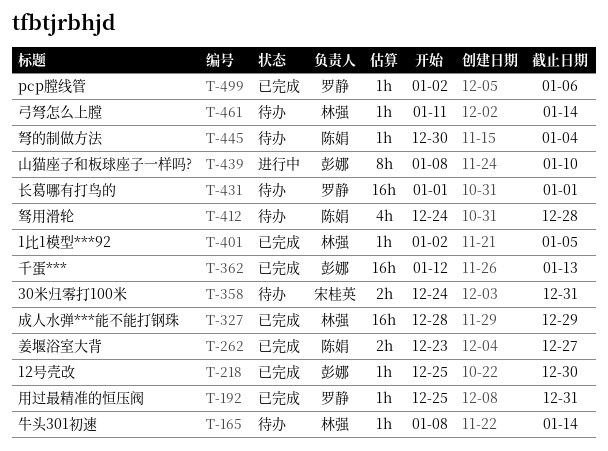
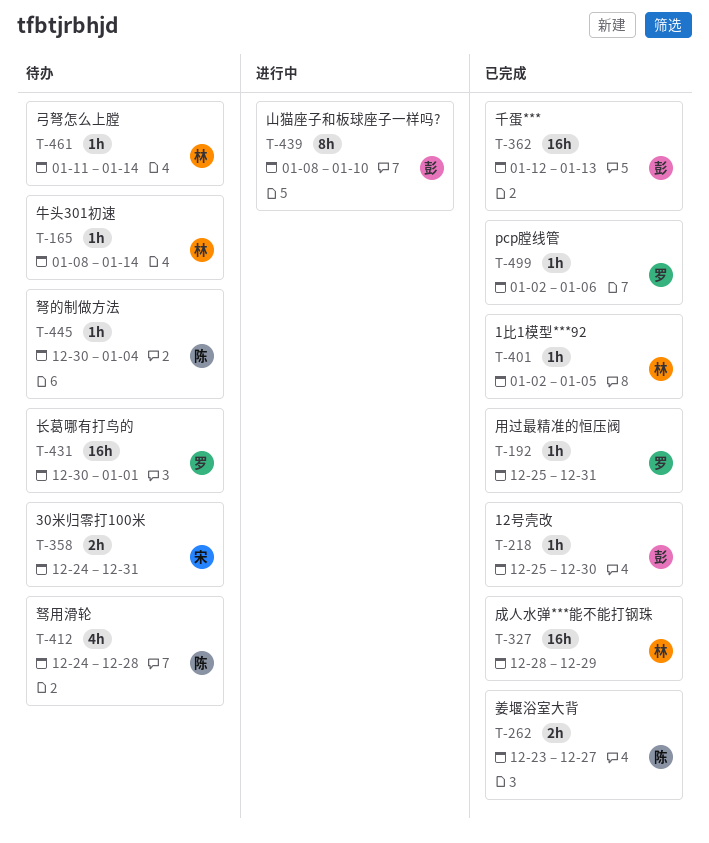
T-431, start: Jan 1 -> Dec 30

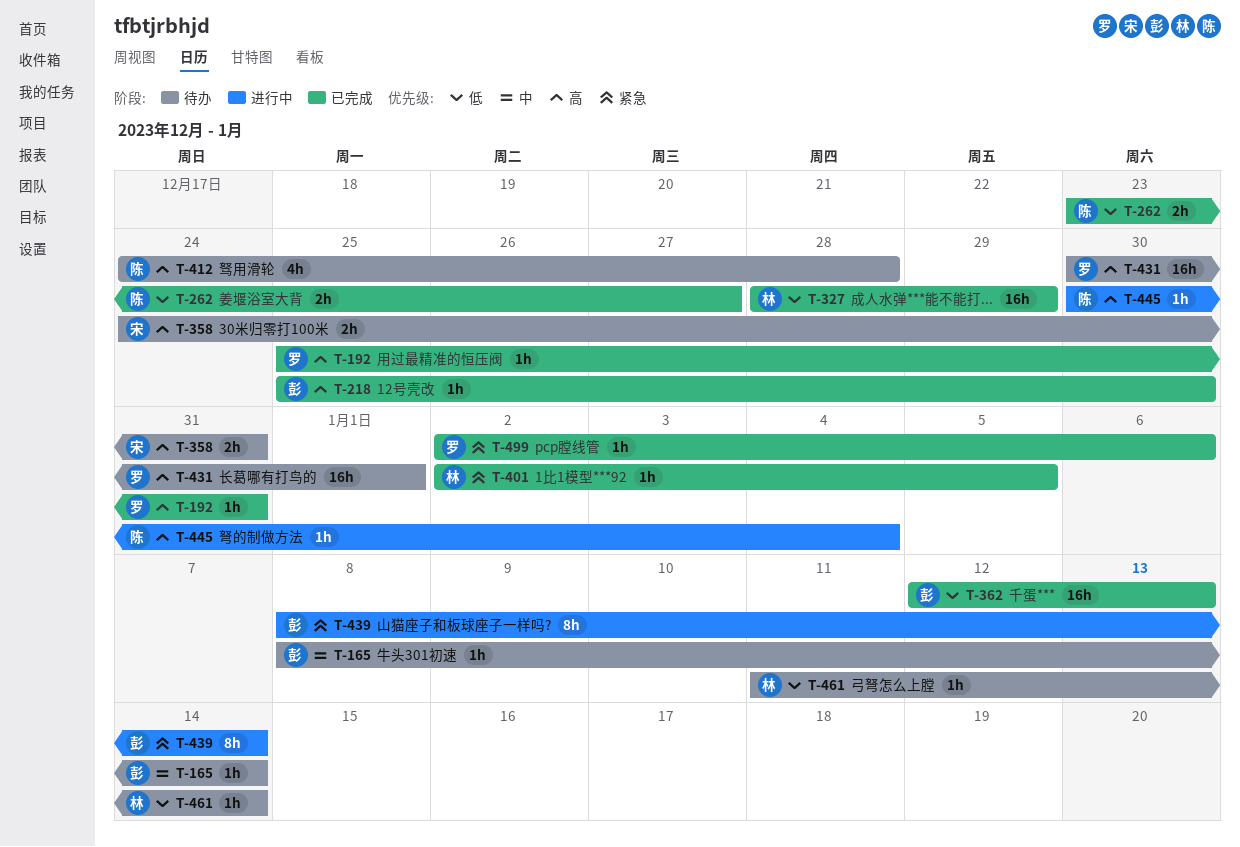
T-165, owner: 林 -> 彭
T-439, due: Jan 10 -> Jan 14
T-445, status: 待办 -> 进行中

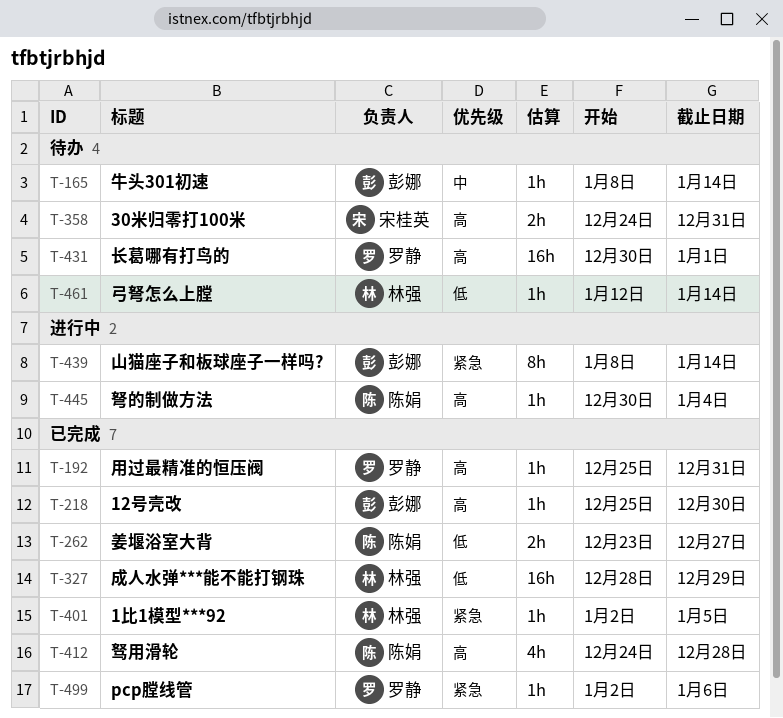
T-362: present -> none
T-412, status: 待办 -> 已完成
T-461, start: Jan 11 -> Jan 12

